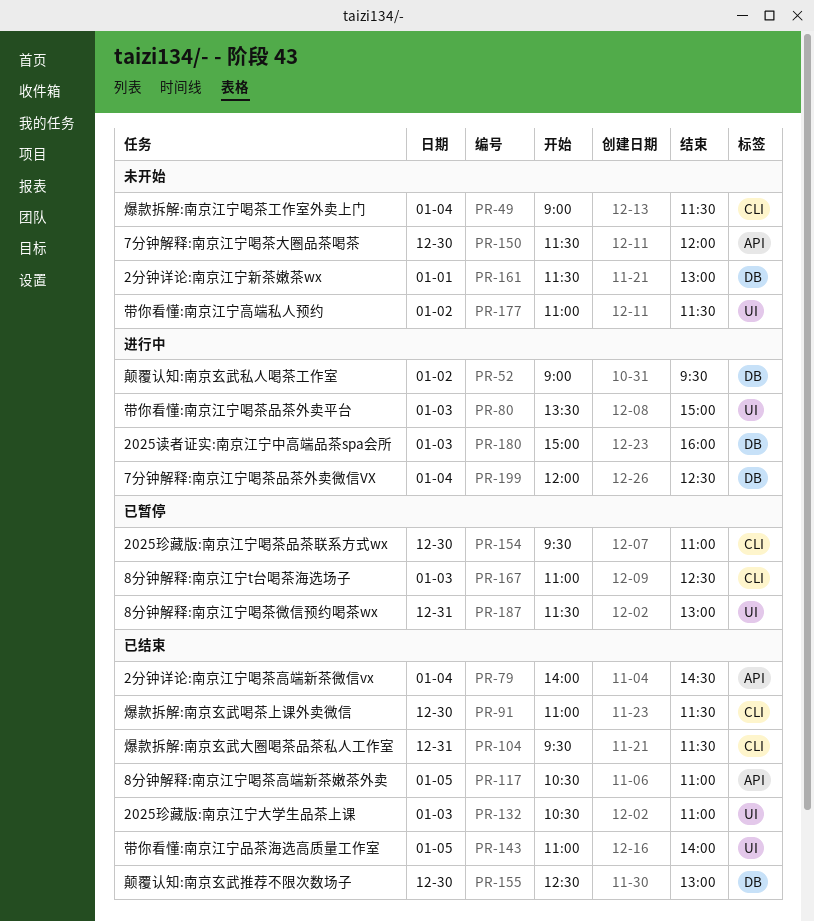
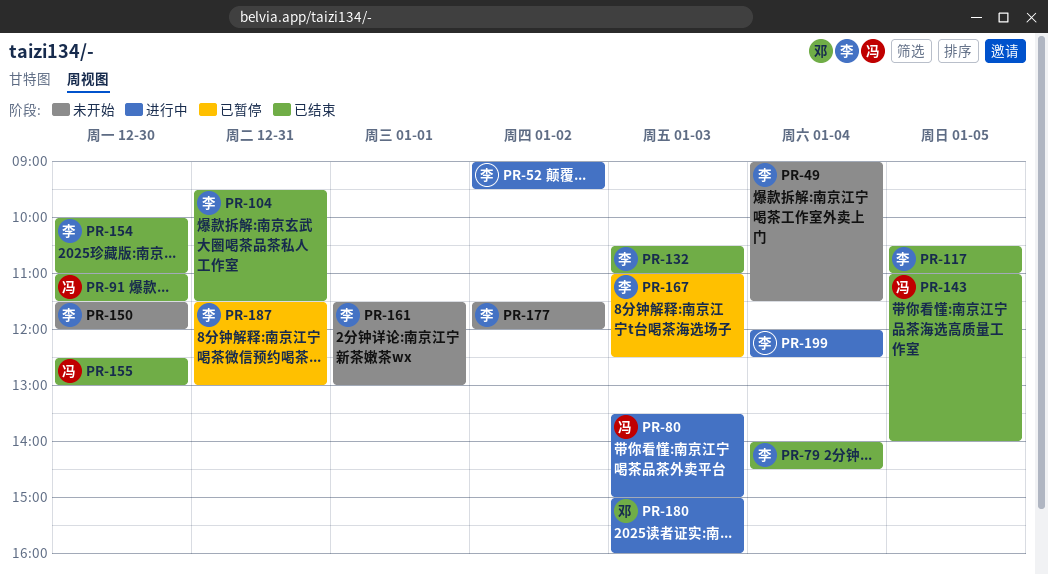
PR-154, status: 已暂停 -> 已结束
PR-154, begins: 09:30 -> 10:00
PR-177, begins: 11:00 -> 11:30
PR-177, ends: 11:30 -> 12:00

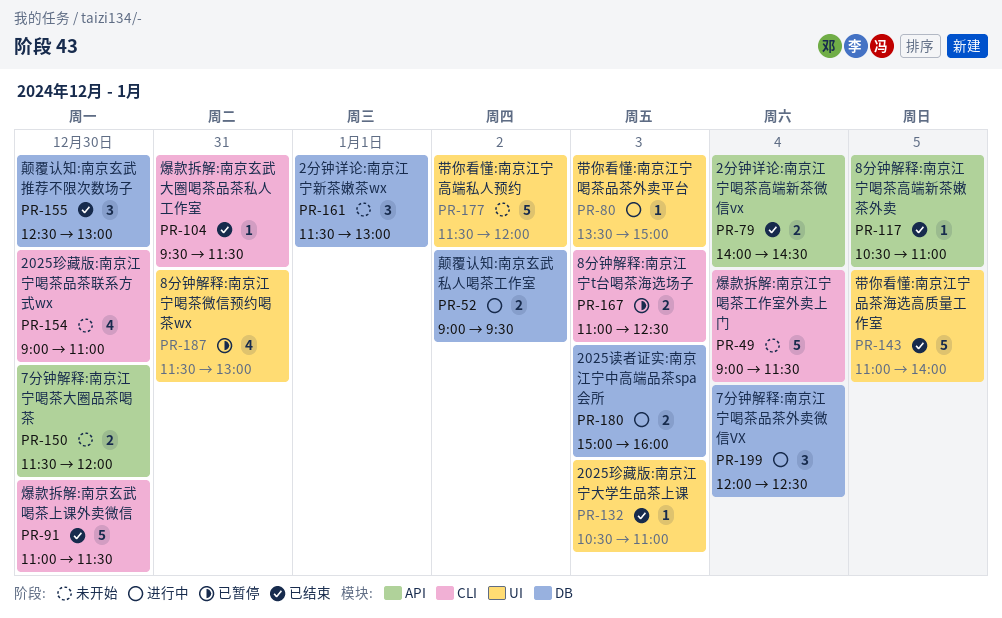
PR-154, status: 已结束 -> 未开始
PR-154, begins: 10:00 -> 09:00

